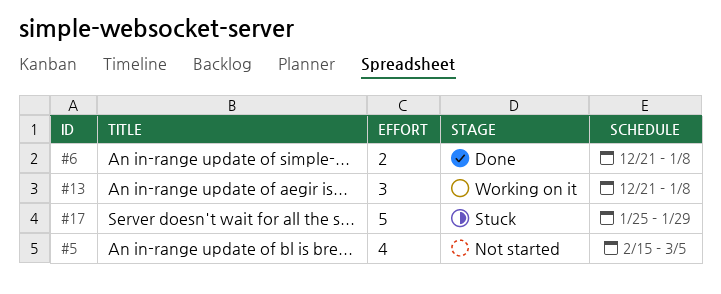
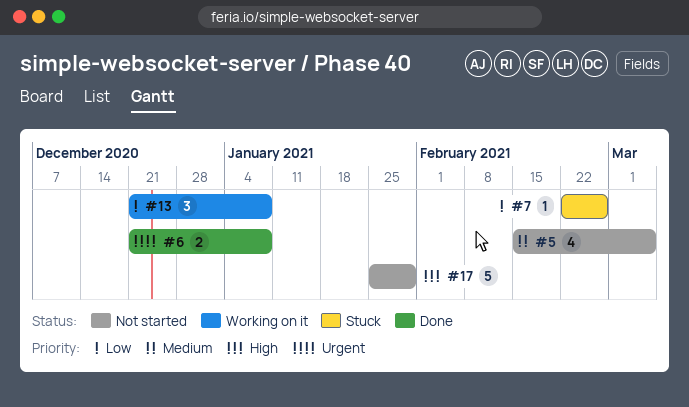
#7: none -> present
#17, status: Stuck -> Not started

